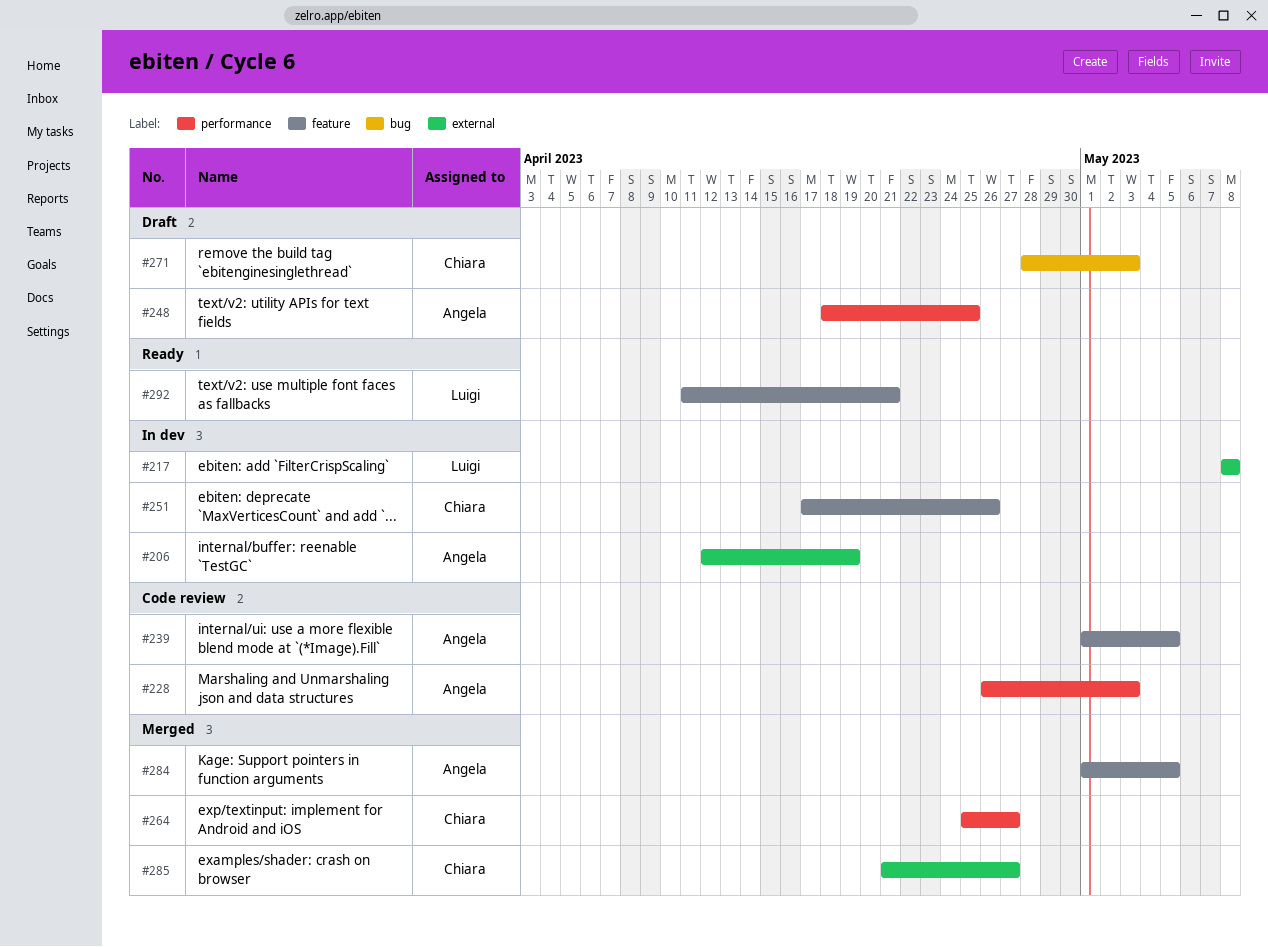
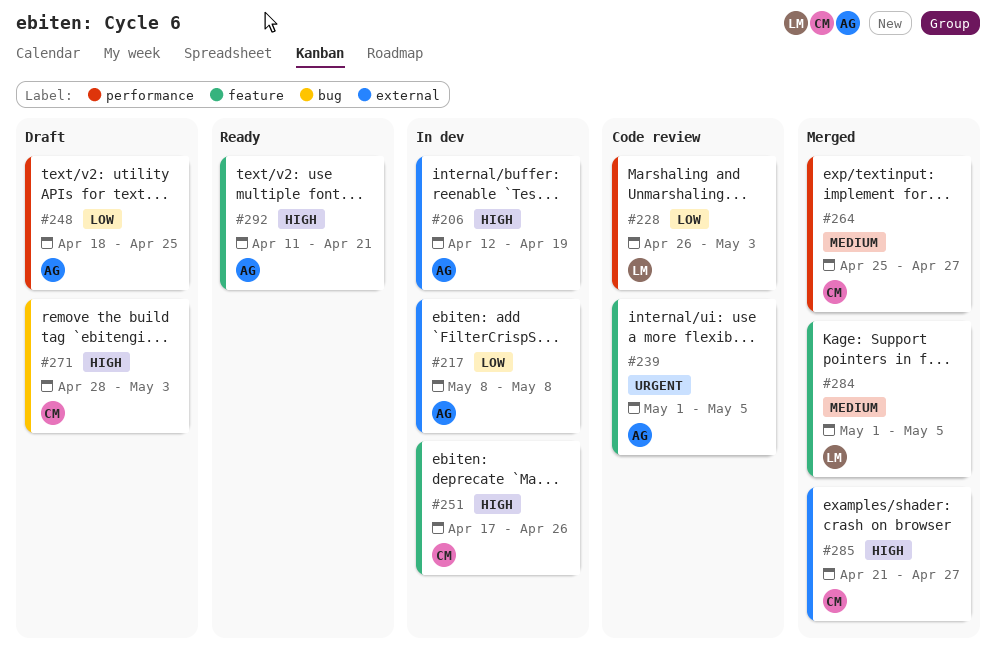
#217, owner: Luigi -> Angela
#228, owner: Angela -> Luigi
#284, owner: Angela -> Luigi
#292, owner: Luigi -> Angela

